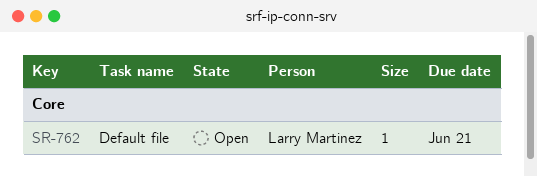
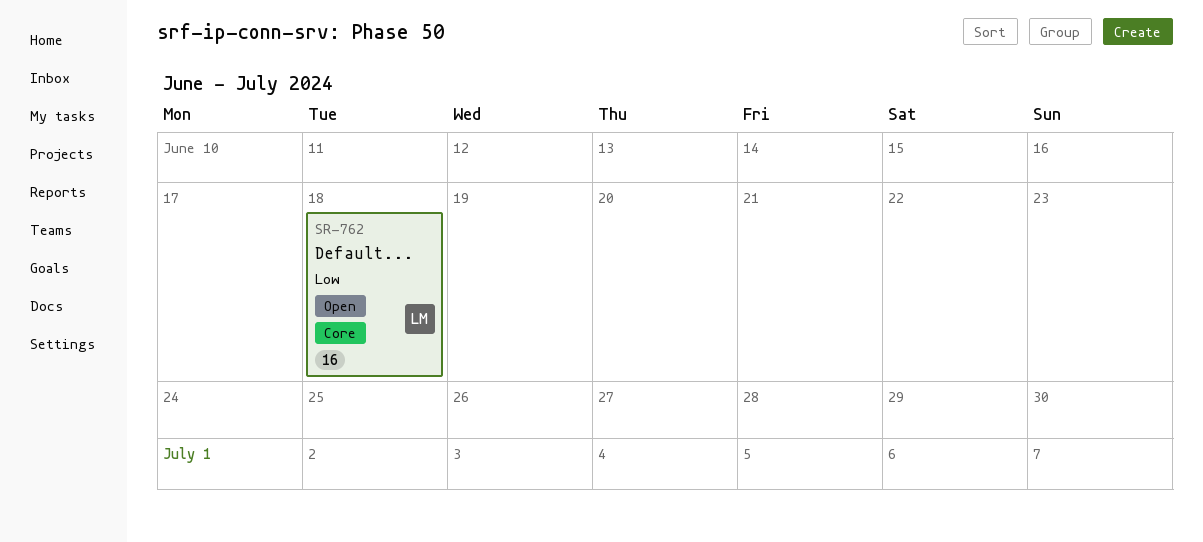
SR-762, estimate: 1 -> 16
SR-762, due: Jun 21 -> Jun 18

